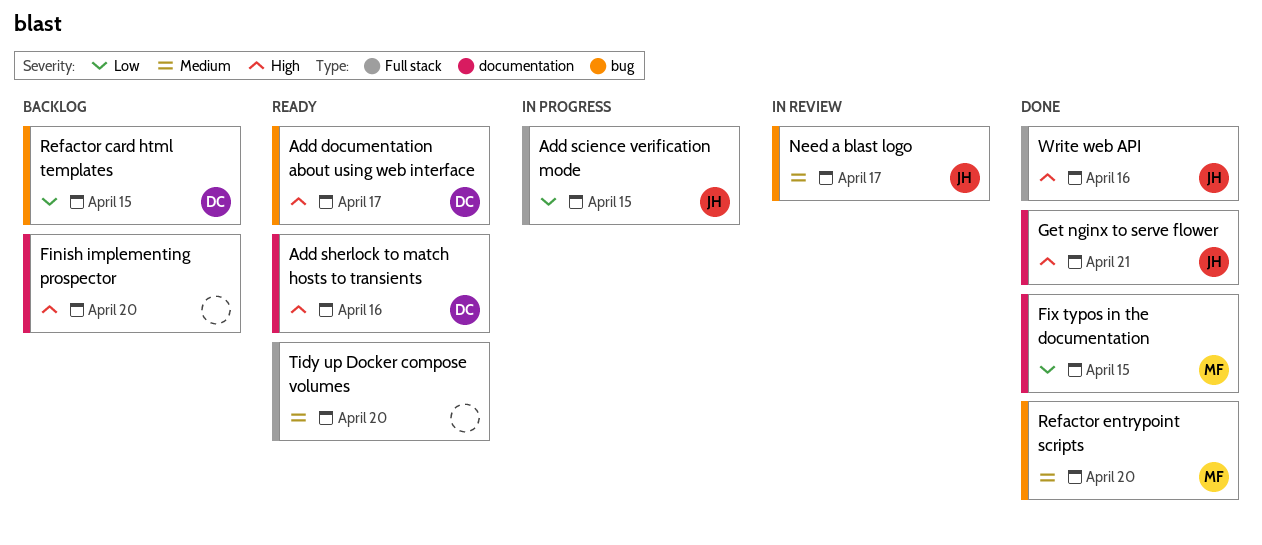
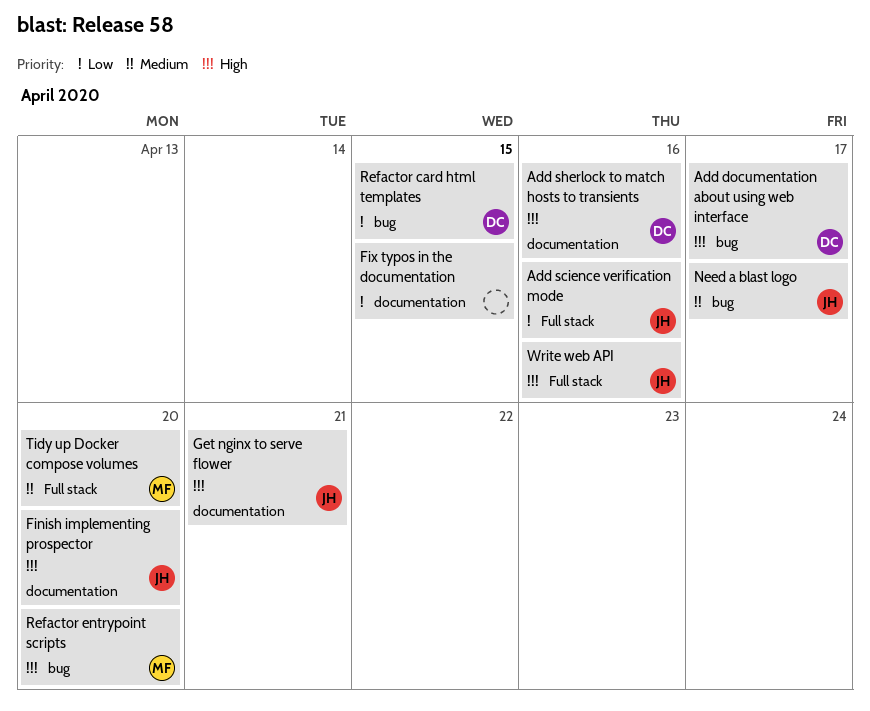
Add science verification mode, due: Apr 15 -> Apr 16
Finish implementing prospector, owner: none -> JH
Fix typos in the documentation, owner: MF -> none
Refactor entrypoint scripts, priority: Medium -> High
Tidy up Docker compose volumes, owner: none -> MF

